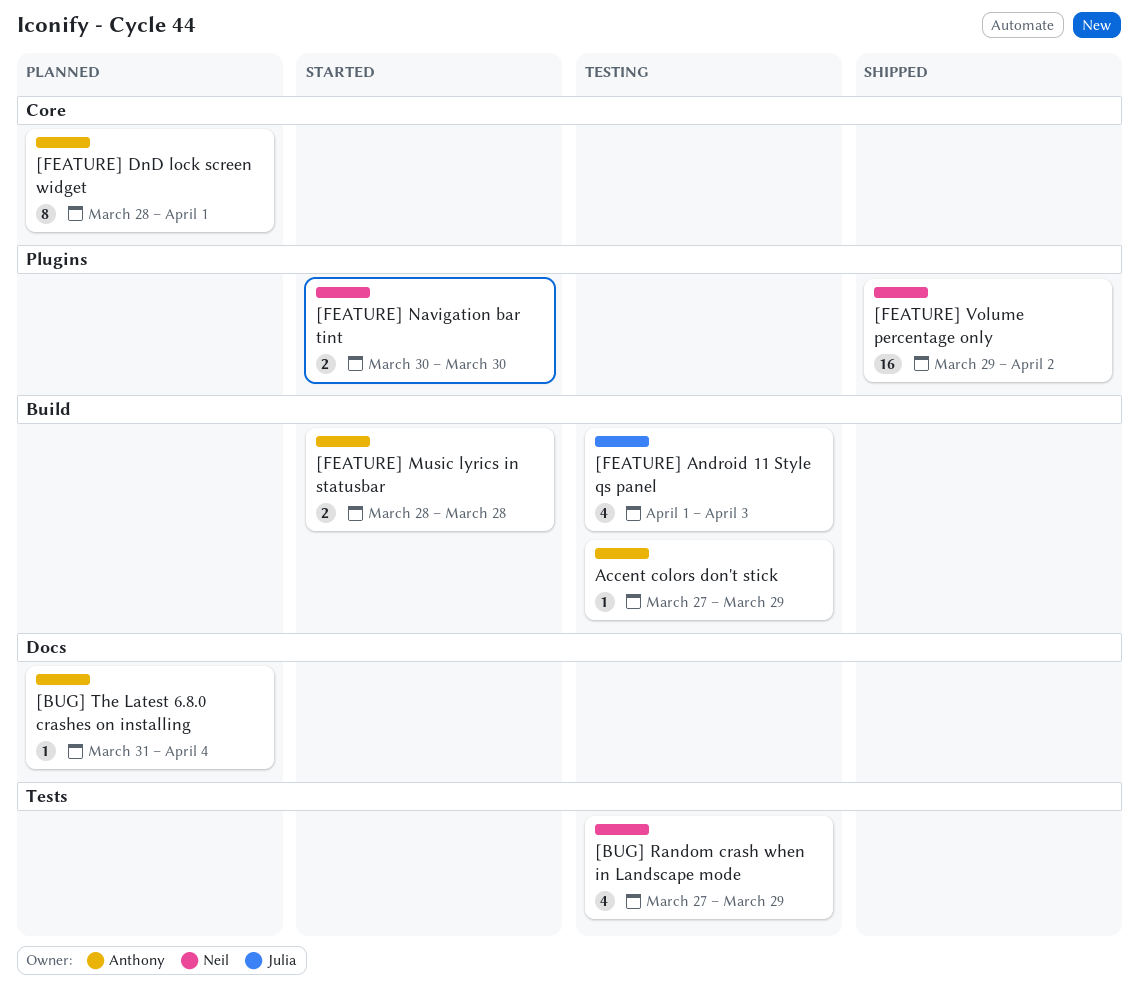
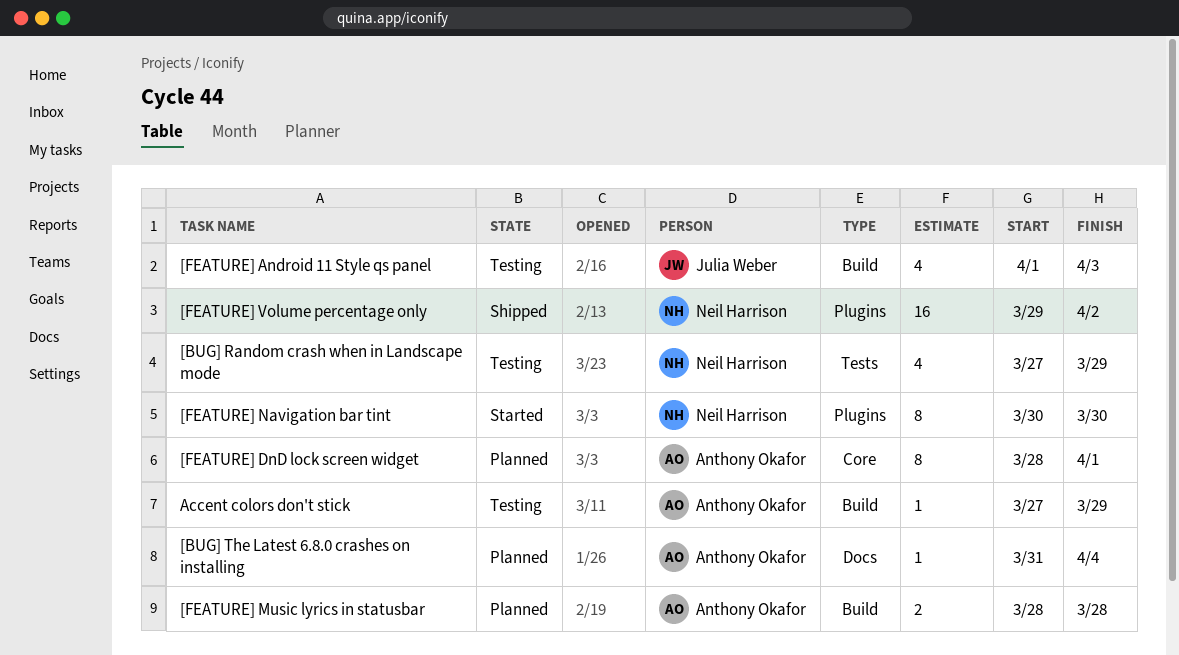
[FEATURE] Music lyrics in statusbar, status: Started -> Planned
[FEATURE] Navigation bar tint, estimate: 2 -> 8

